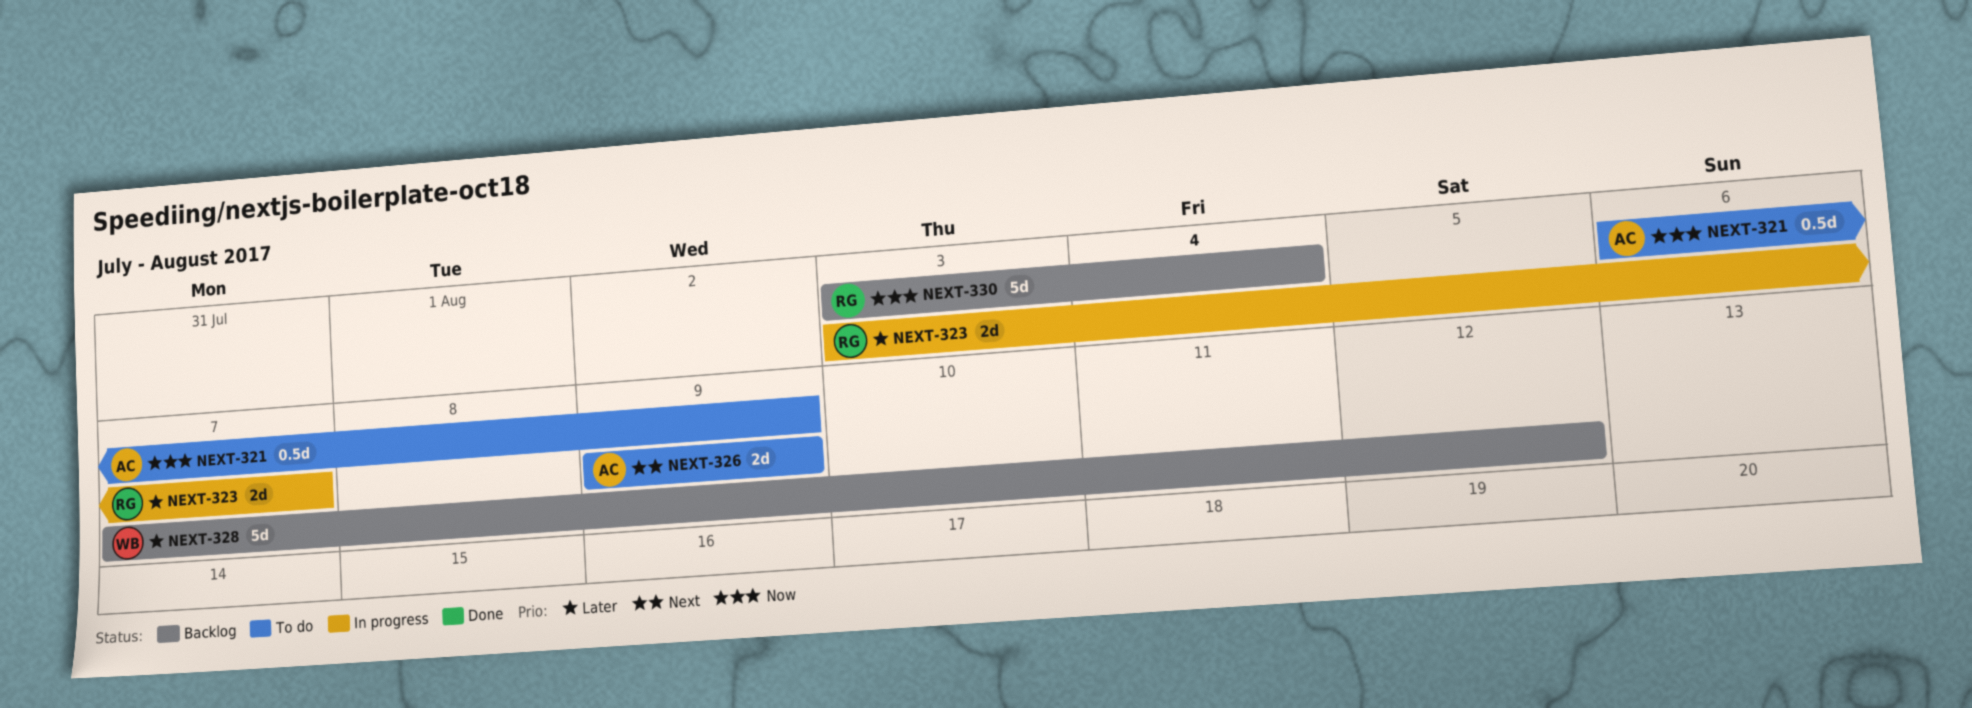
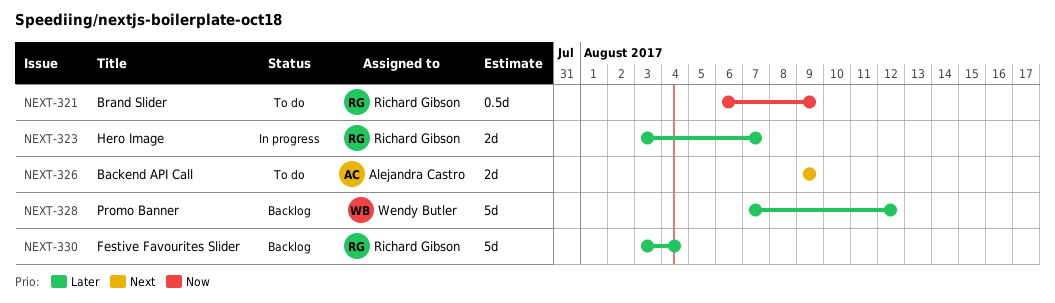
NEXT-321, owner: Alejandra Castro -> Richard Gibson
NEXT-330, priority: Now -> Later

